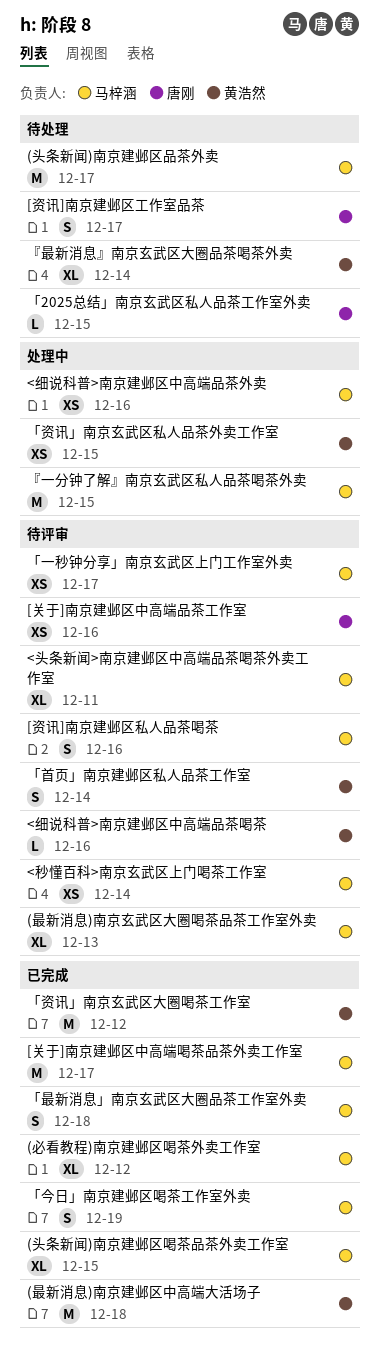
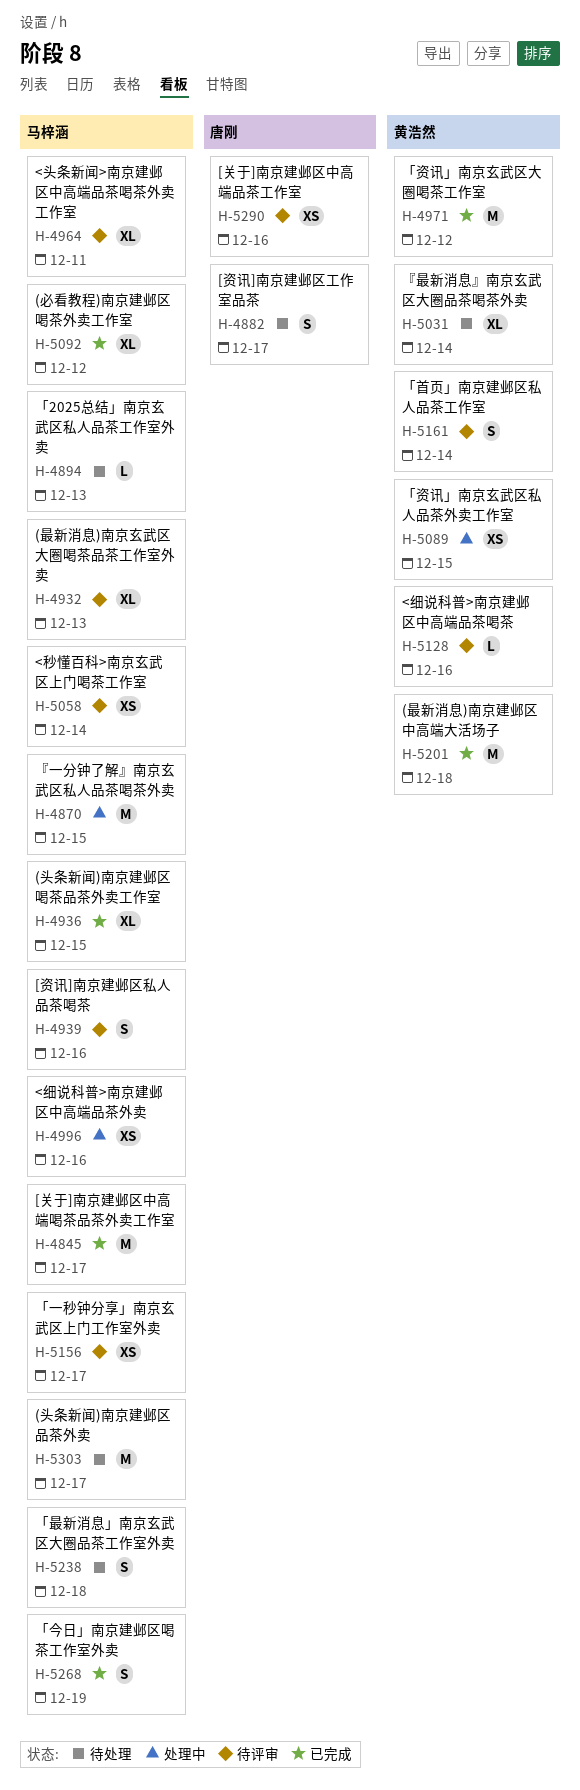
「2025总结」南京玄武区私人品茶工作室外卖, owner: 唐刚 -> 马梓涵
「2025总结」南京玄武区私人品茶工作室外卖, due: Dec 15 -> Dec 13
「最新消息」南京玄武区大圈品茶工作室外卖, status: 已完成 -> 待处理

